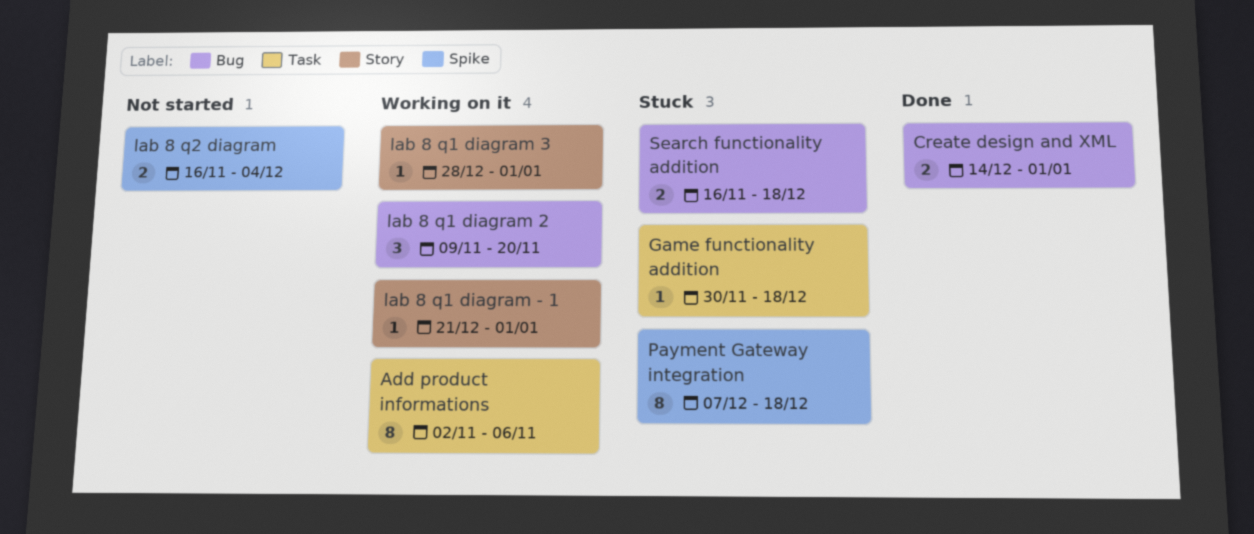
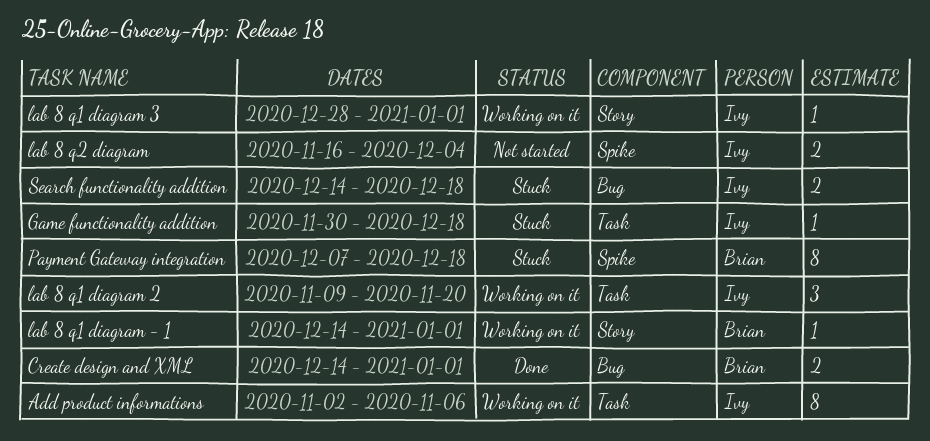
lab 8 q1 diagram - 1, start: Dec 21 -> Dec 14
lab 8 q1 diagram 2, label: Bug -> Task
Search functionality addition, start: Nov 16 -> Dec 14

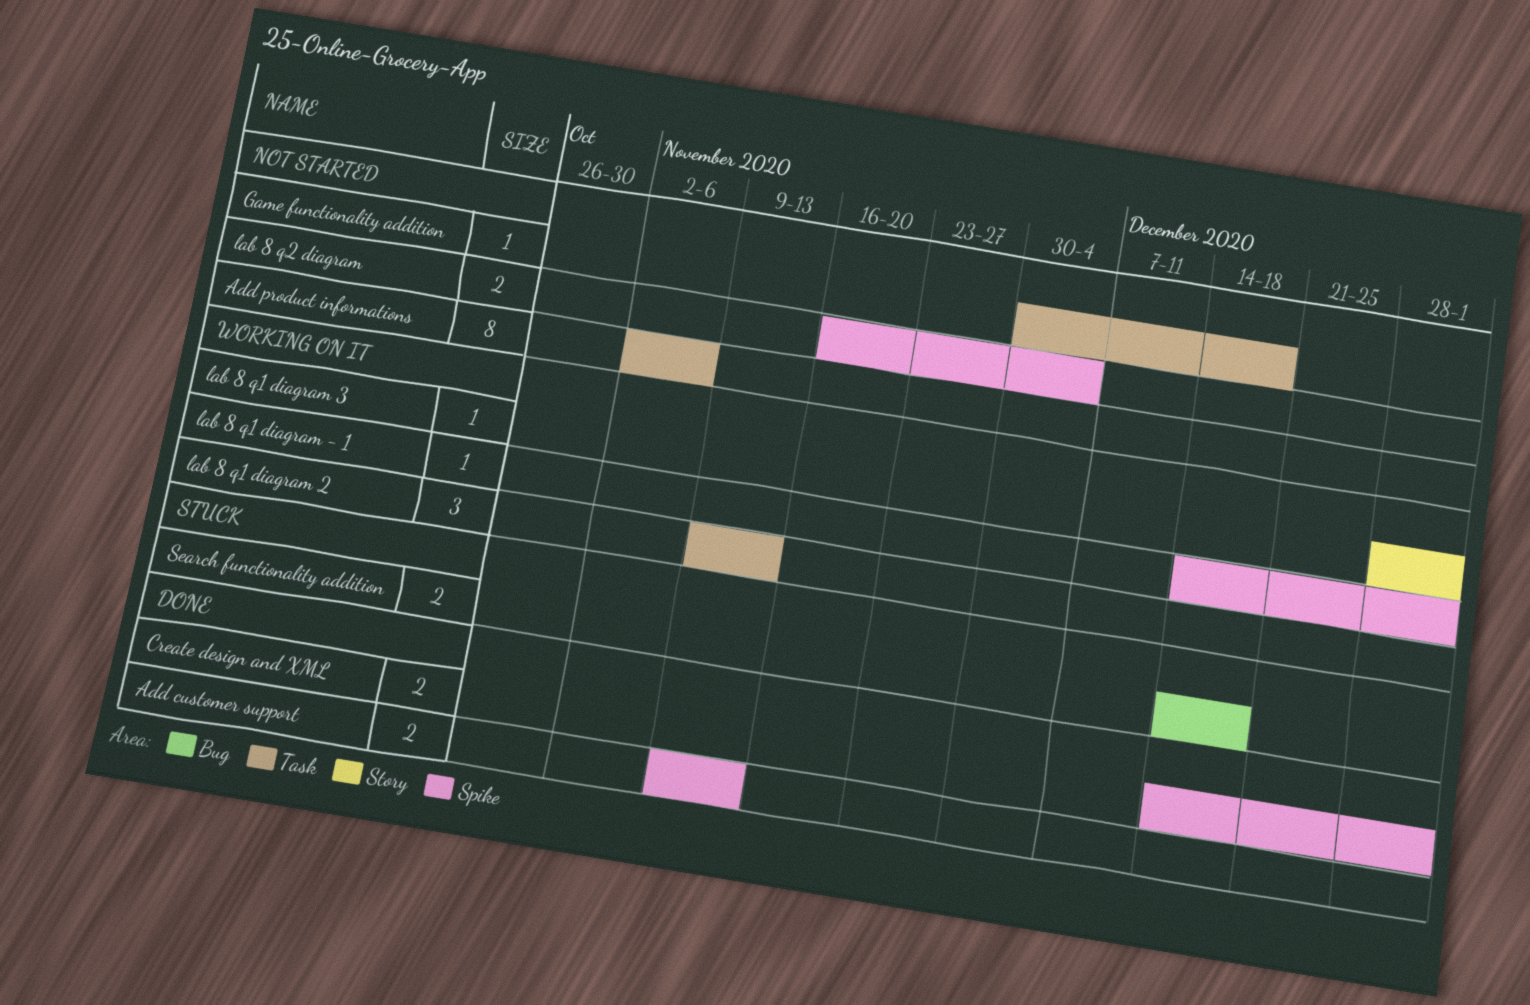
Add customer support: none -> present
Add product informations, status: Working on it -> Not started
Create design and XML, label: Bug -> Spike
Game functionality addition, status: Stuck -> Not started
lab 8 q1 diagram - 1, label: Story -> Spike
lab 8 q1 diagram 2, due: Nov 20 -> Nov 13
Payment Gateway integration: present -> none

